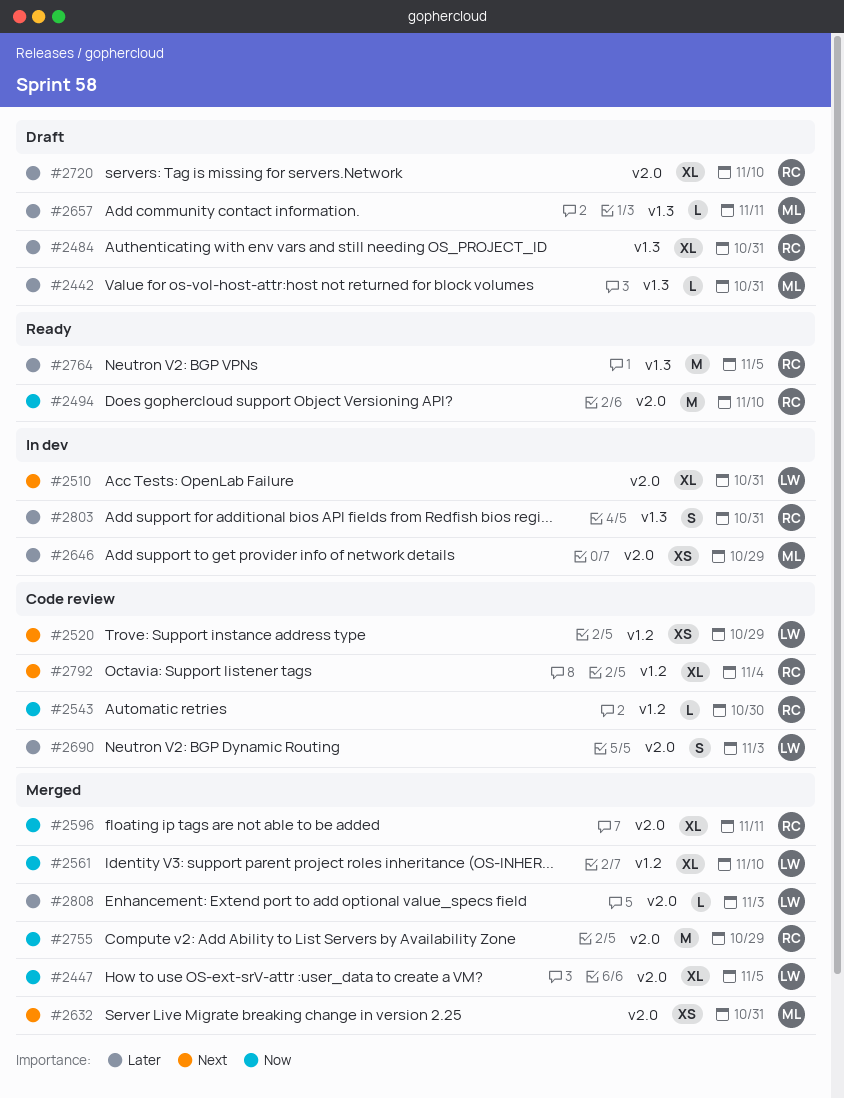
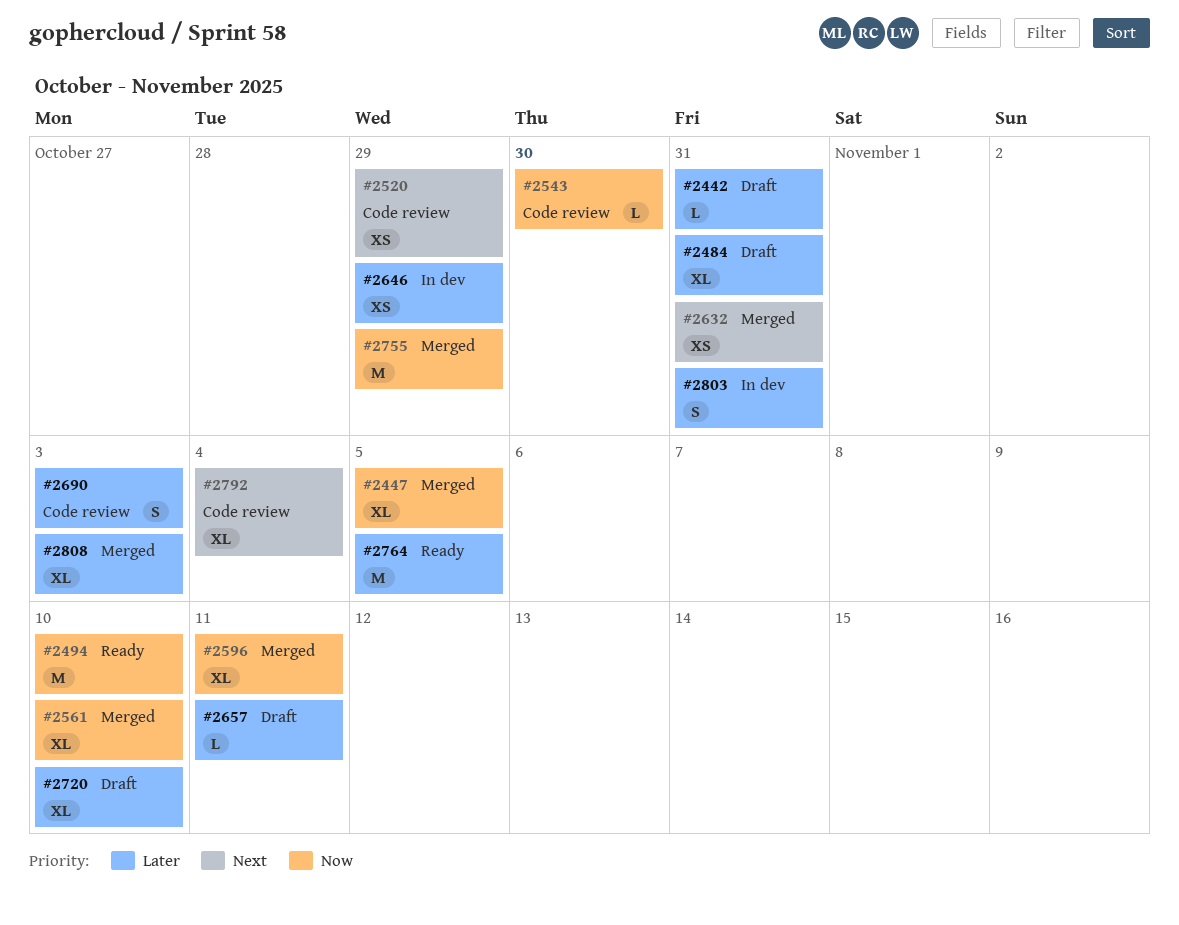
#2510: present -> none
#2808, estimate: L -> XL

